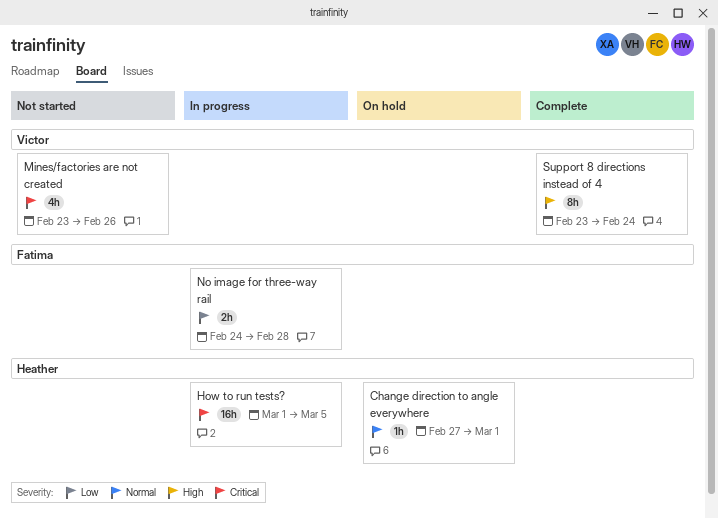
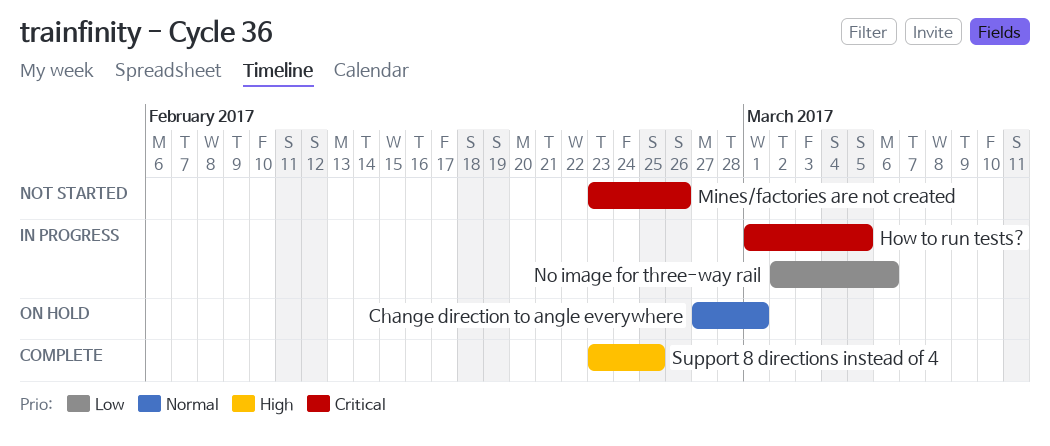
No image for three-way rail, start: Feb 24 -> Mar 2
No image for three-way rail, due: Feb 28 -> Mar 6
Support 8 directions instead of 4, due: Feb 24 -> Feb 25

